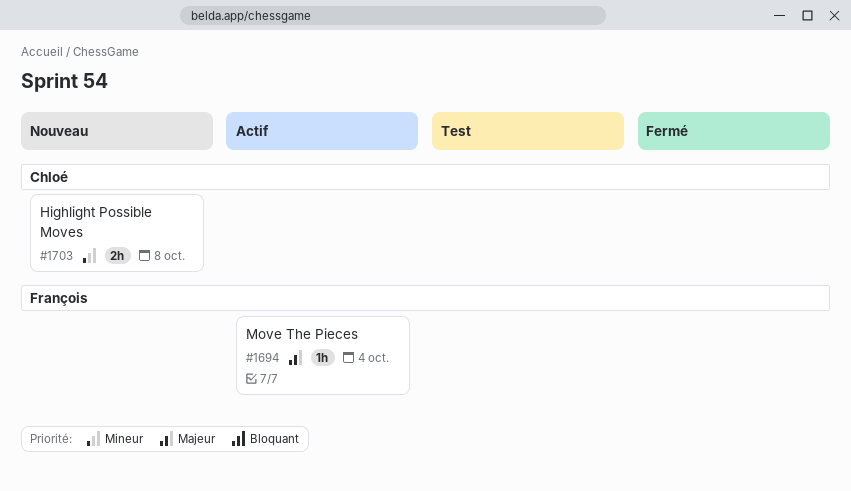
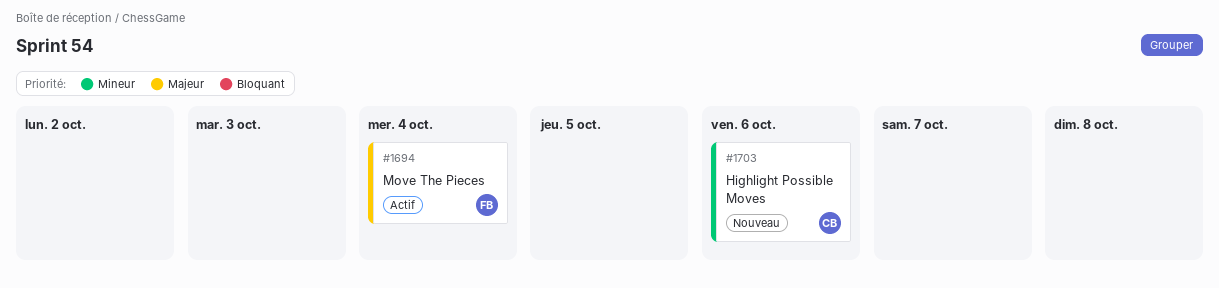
#1703, due: Oct 8 -> Oct 6

